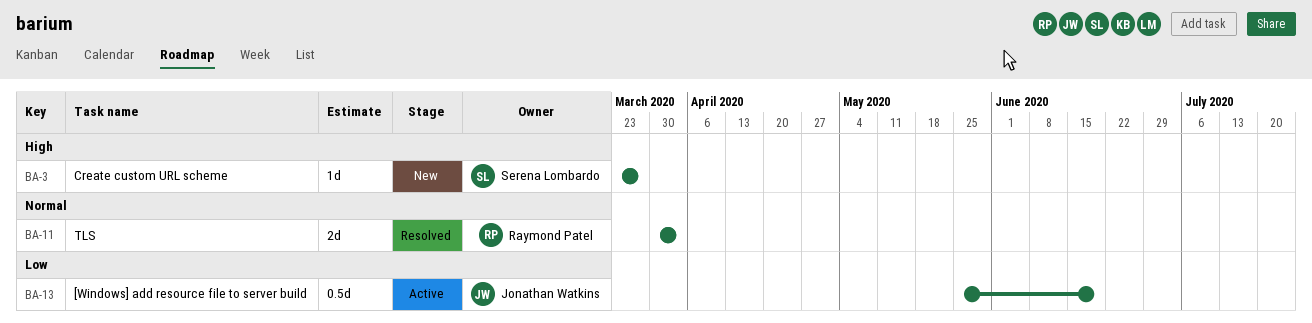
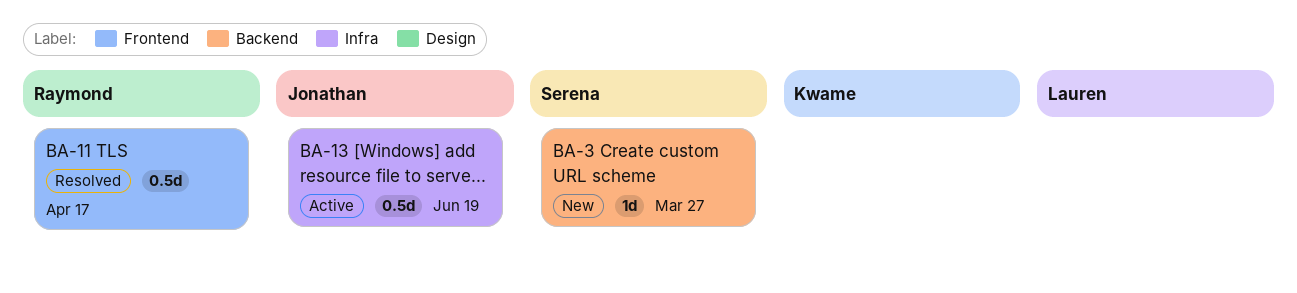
BA-11, estimate: 2d -> 0.5d
BA-11, due: Apr 3 -> Apr 17

